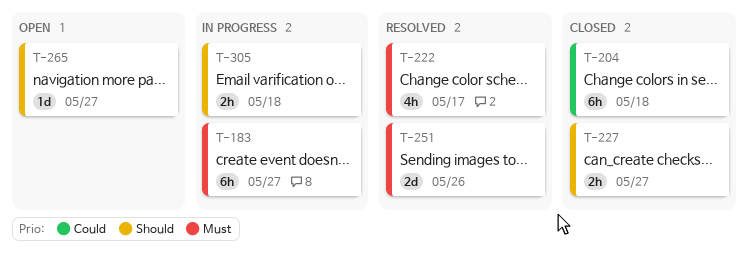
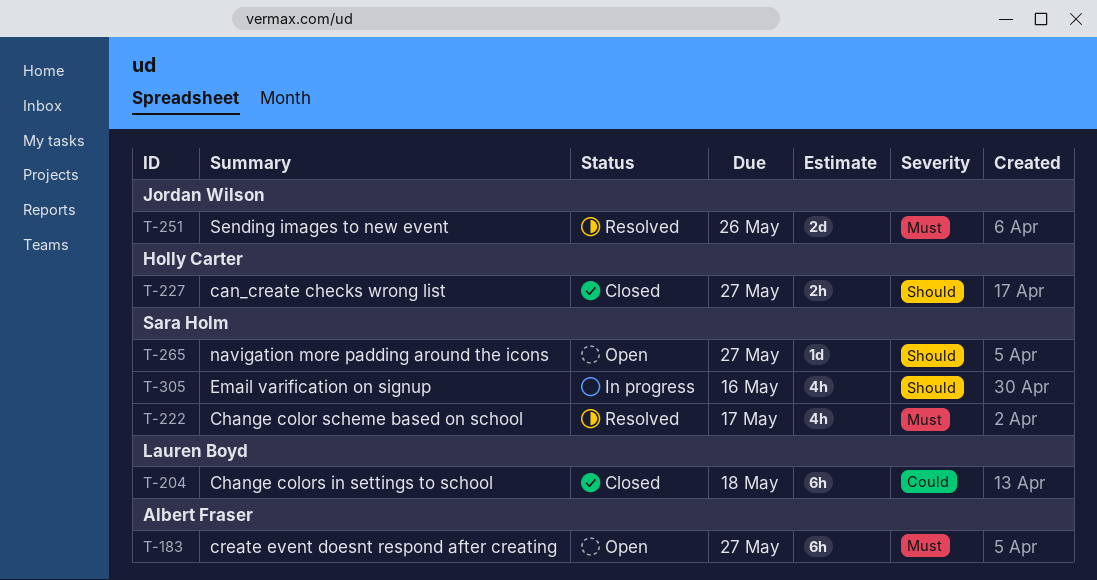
T-183, status: In progress -> Open
T-305, estimate: 2h -> 4h
T-305, due: May 18 -> May 16

